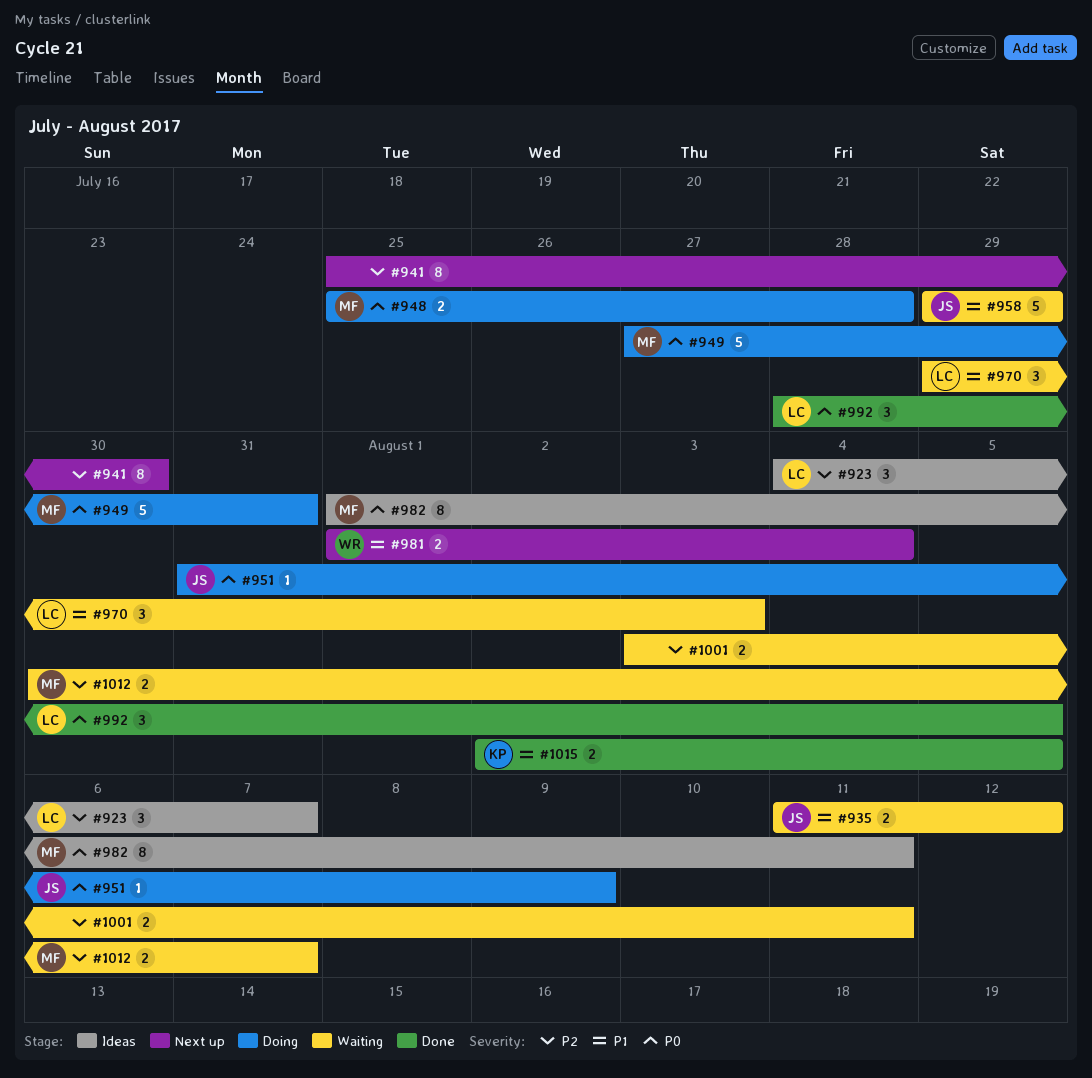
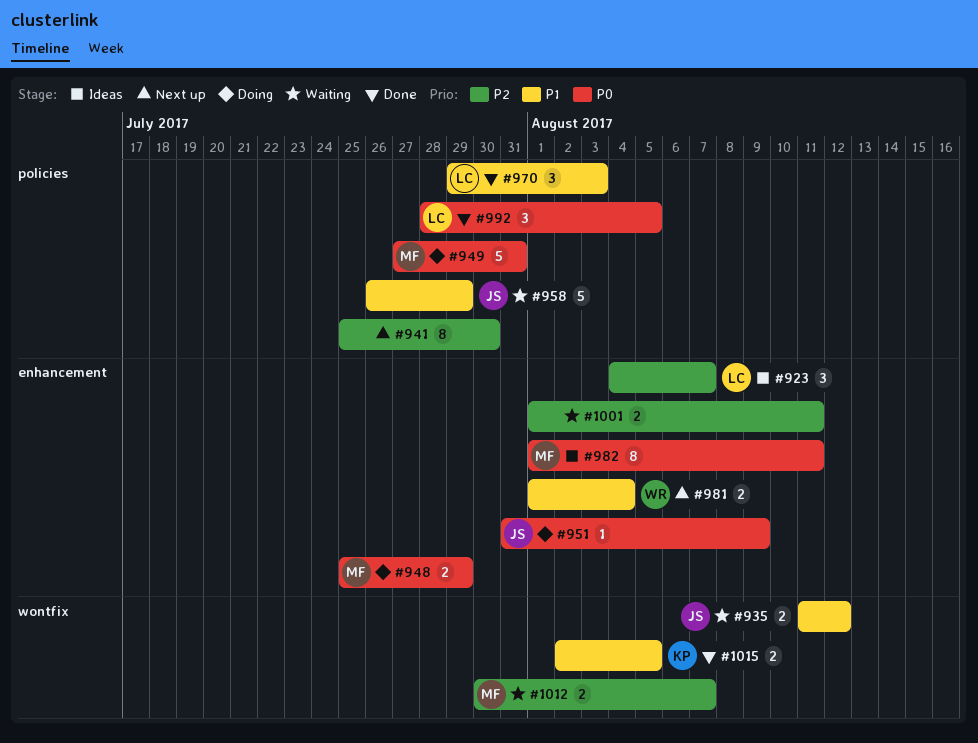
#948, due: Jul 28 -> Jul 29
#958, start: Jul 29 -> Jul 26
#970, status: Waiting -> Done
#1001, start: Aug 3 -> Aug 1

